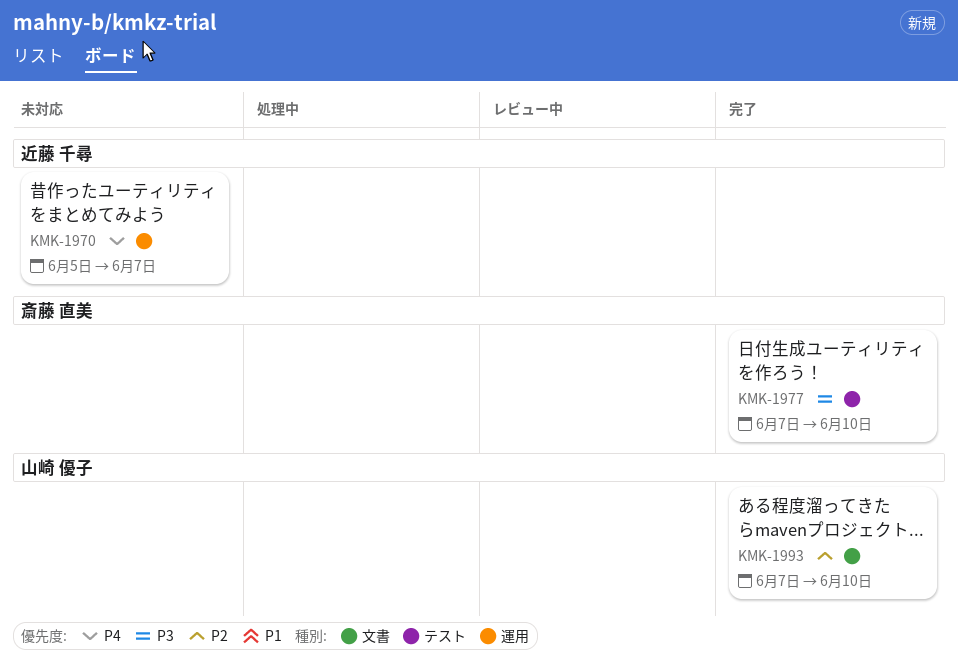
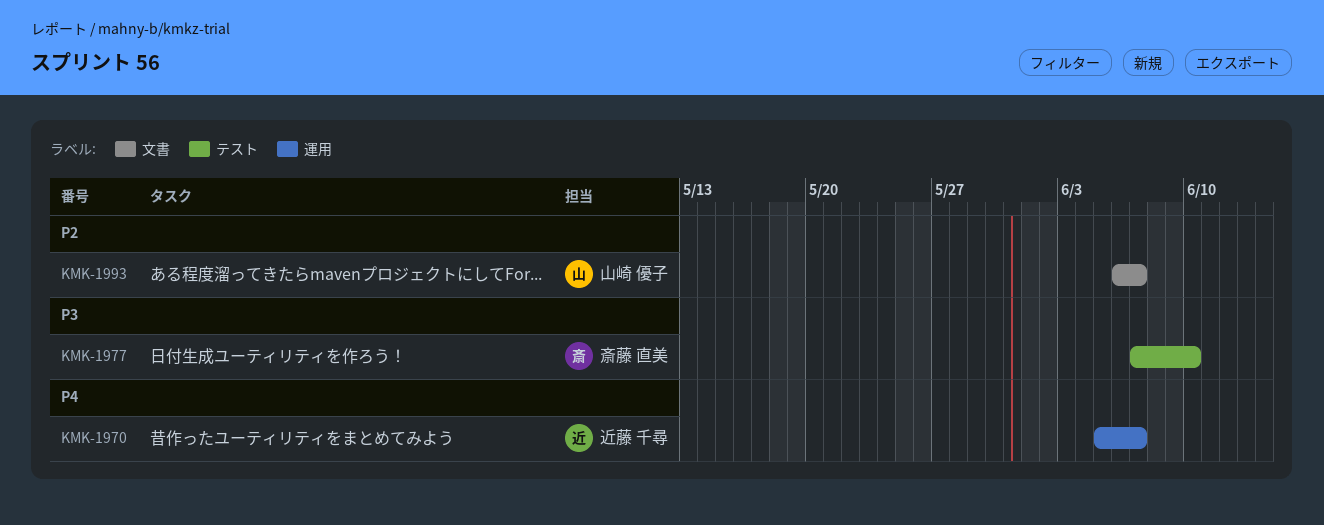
KMK-1993, start: Jun 7 -> Jun 6
KMK-1993, due: Jun 10 -> Jun 7

